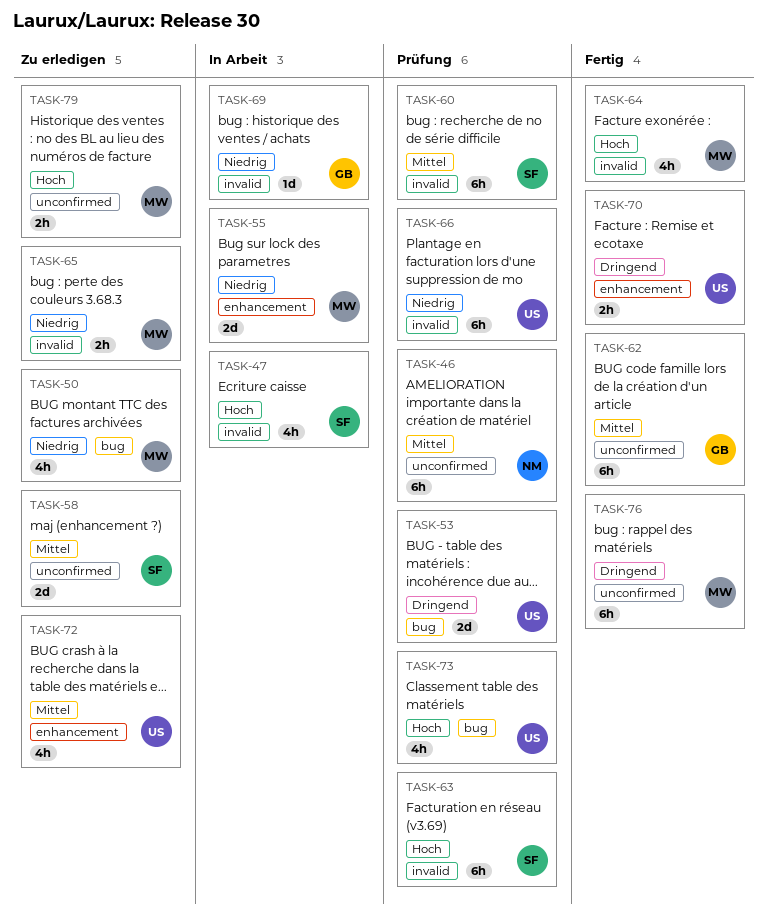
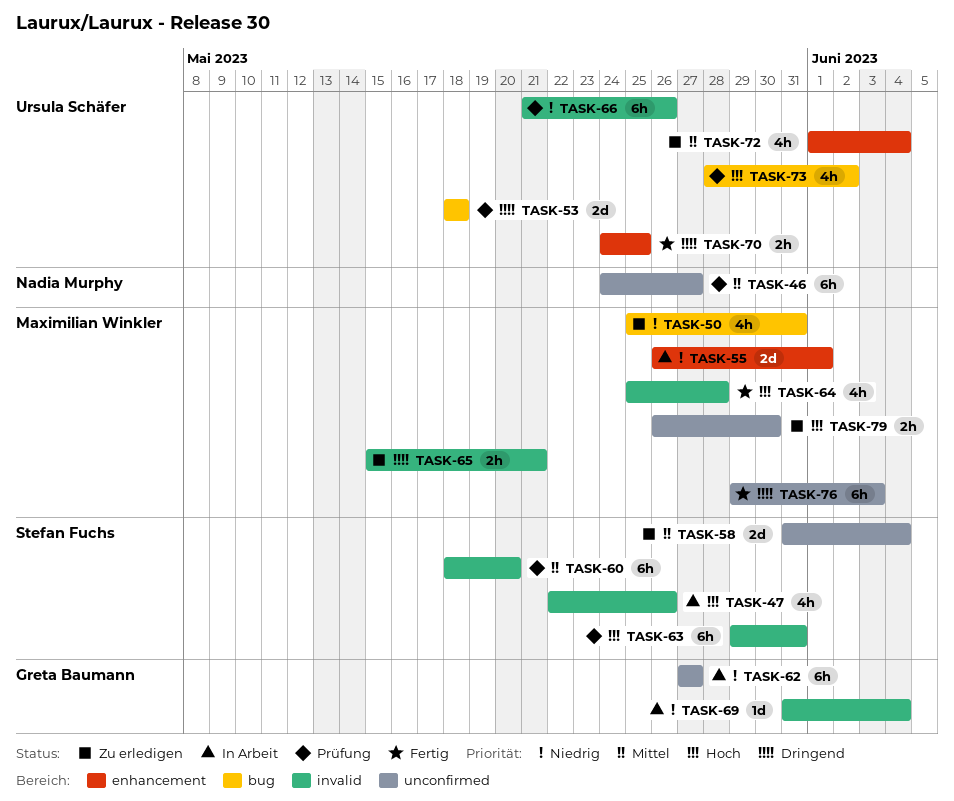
TASK-62, status: Fertig -> In Arbeit
TASK-62, priority: Mittel -> Niedrig
TASK-65, priority: Niedrig -> Dringend

